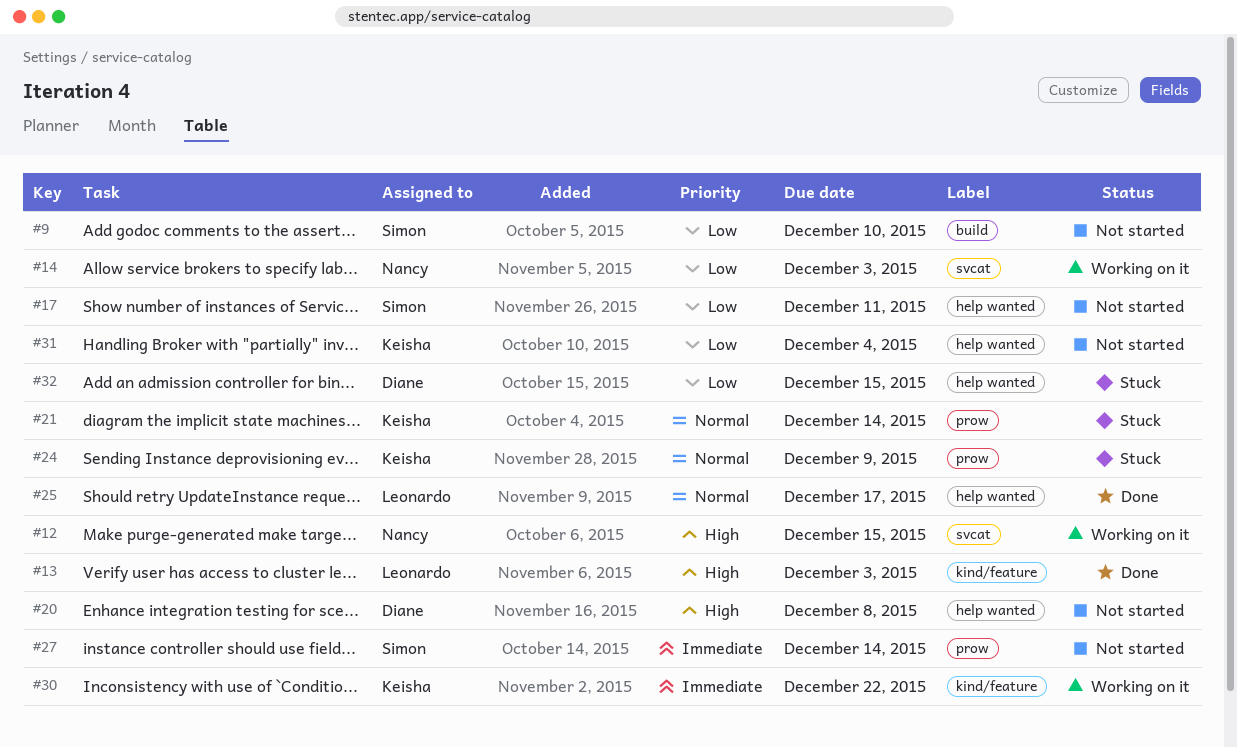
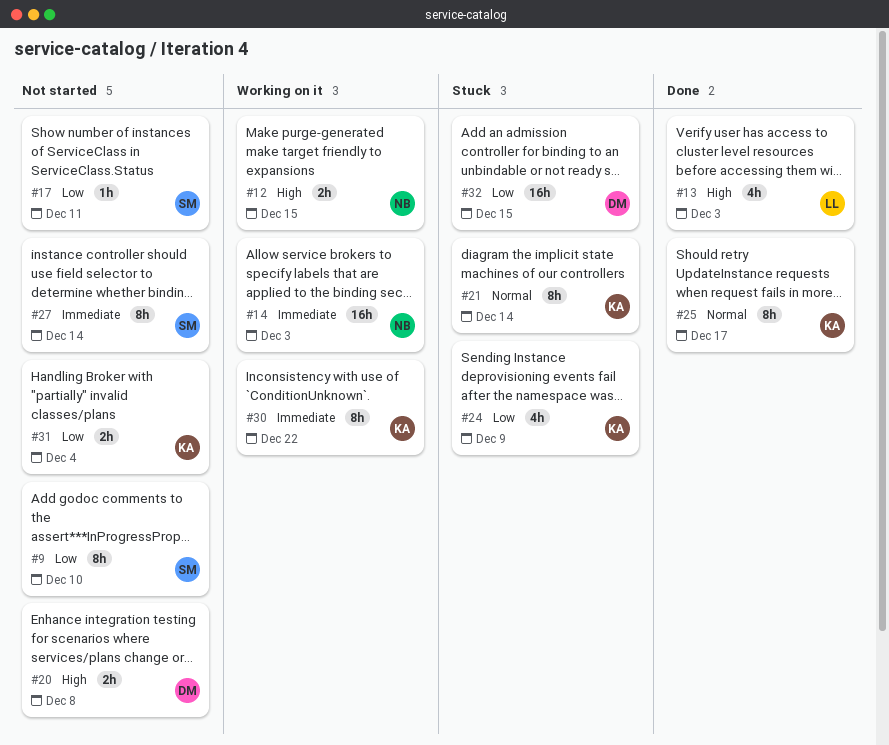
#14, priority: Low -> Immediate
#24, priority: Normal -> Low
#25, owner: Leonardo -> Keisha

